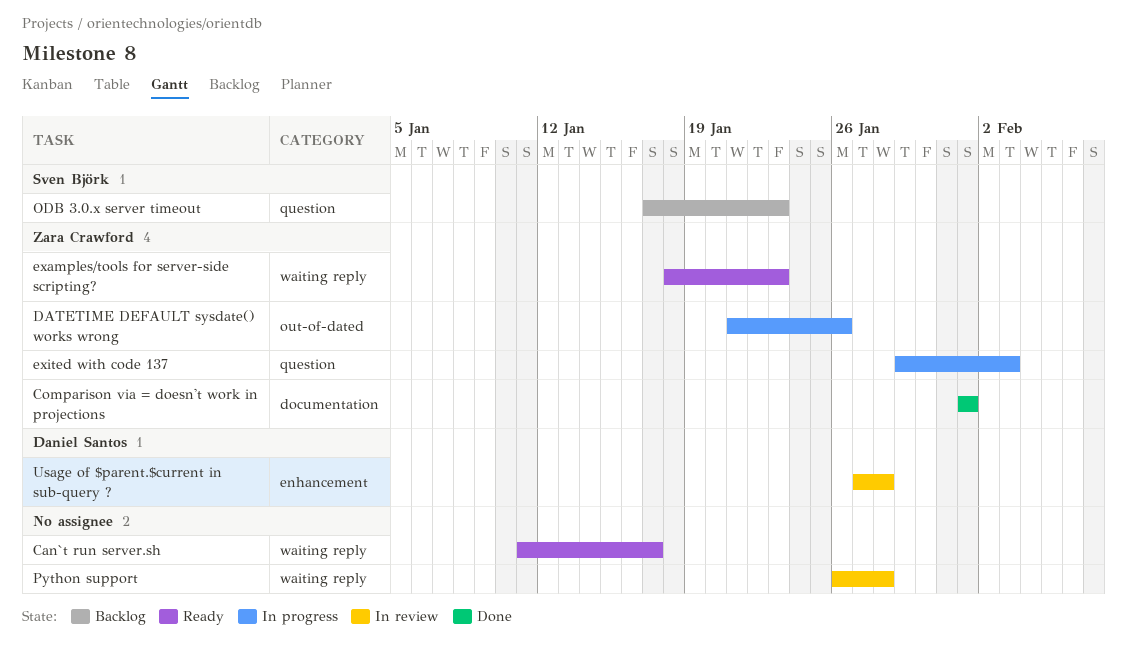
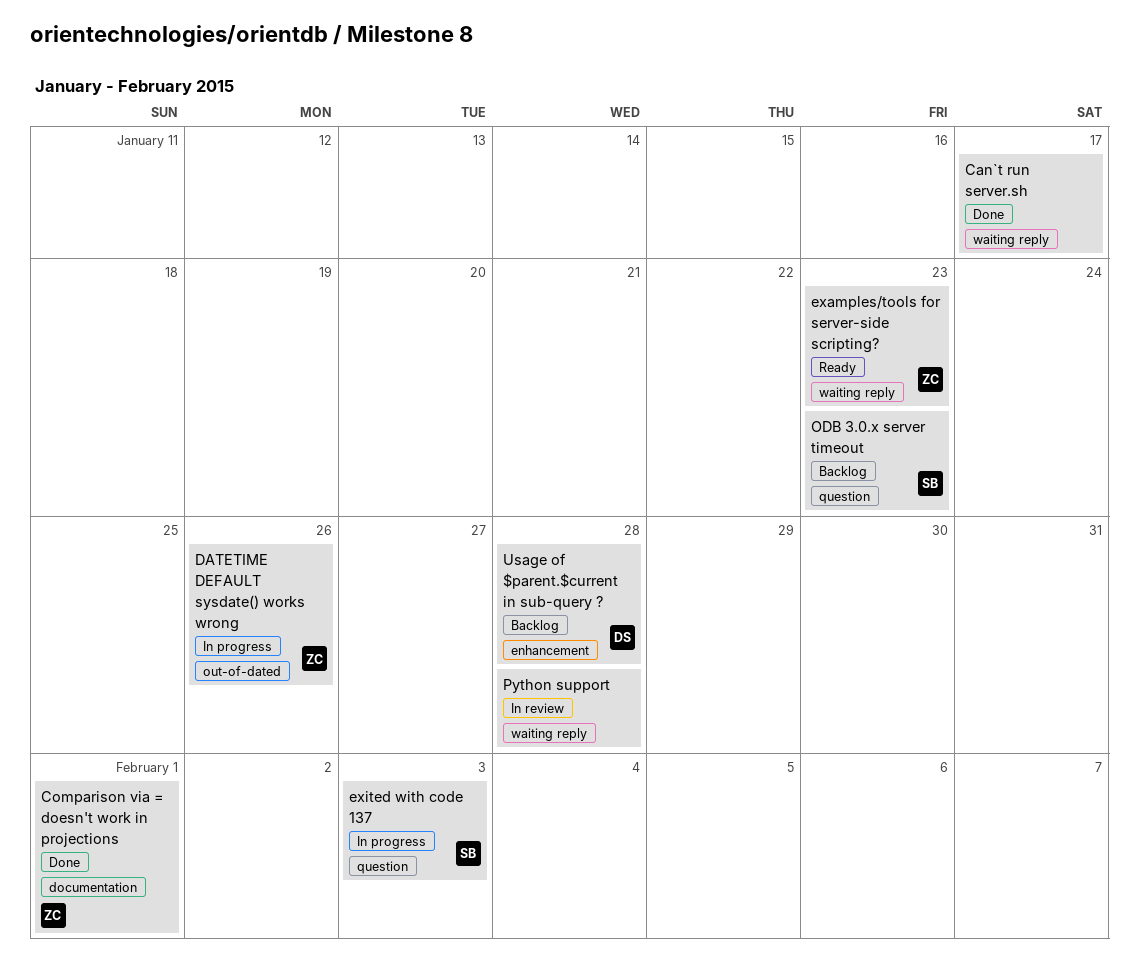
Can`t run server.sh, status: Ready -> Done
exited with code 137, owner: Zara Crawford -> Sven Björk
Usage of $parent.$current in sub-query ?, status: In review -> Backlog

